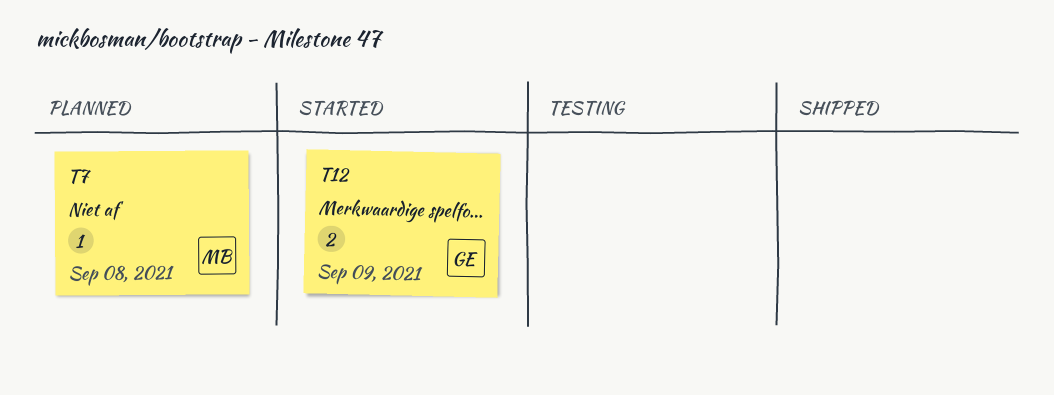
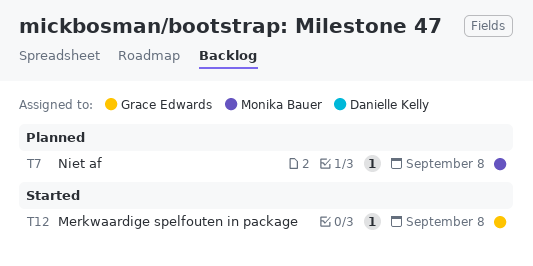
T12, estimate: 2 -> 1
T12, due: Sep 9 -> Sep 8

